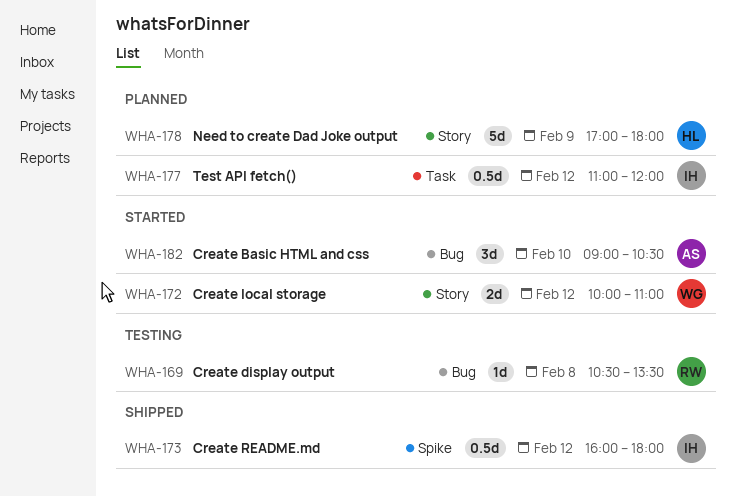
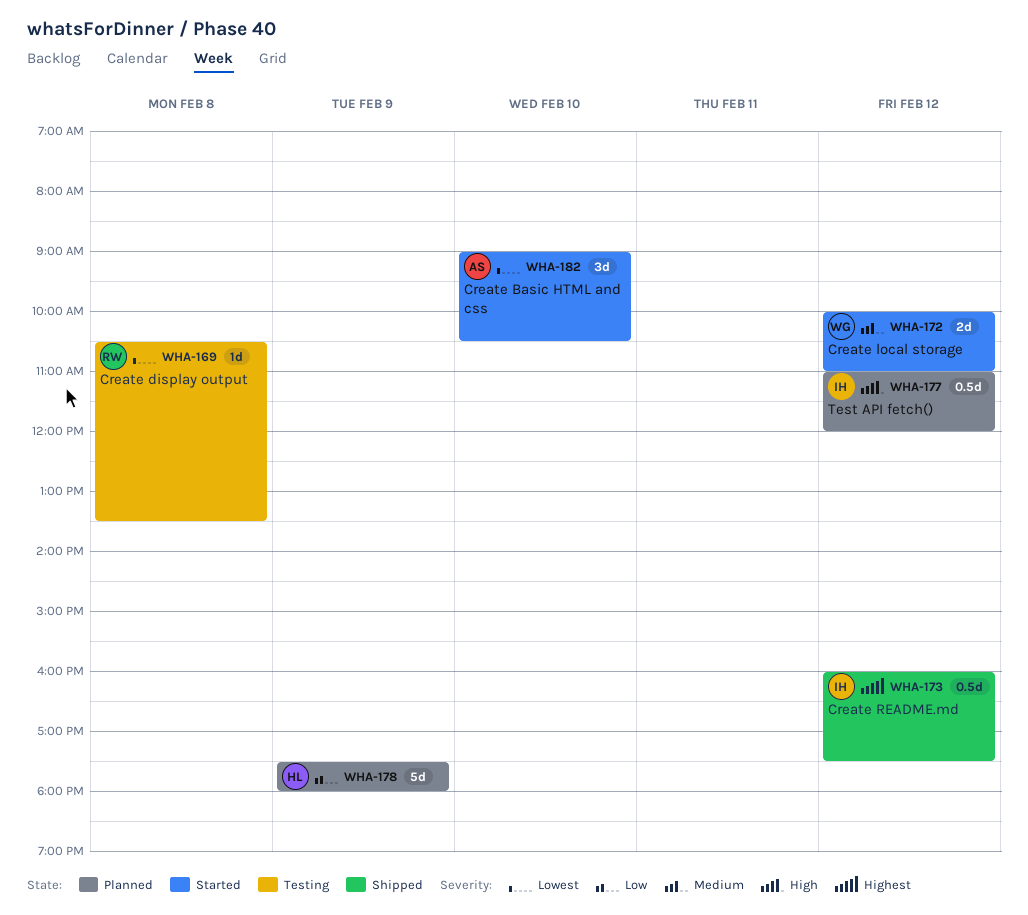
WHA-173, ends: 18:00 -> 17:30
WHA-178, begins: 17:00 -> 17:30

